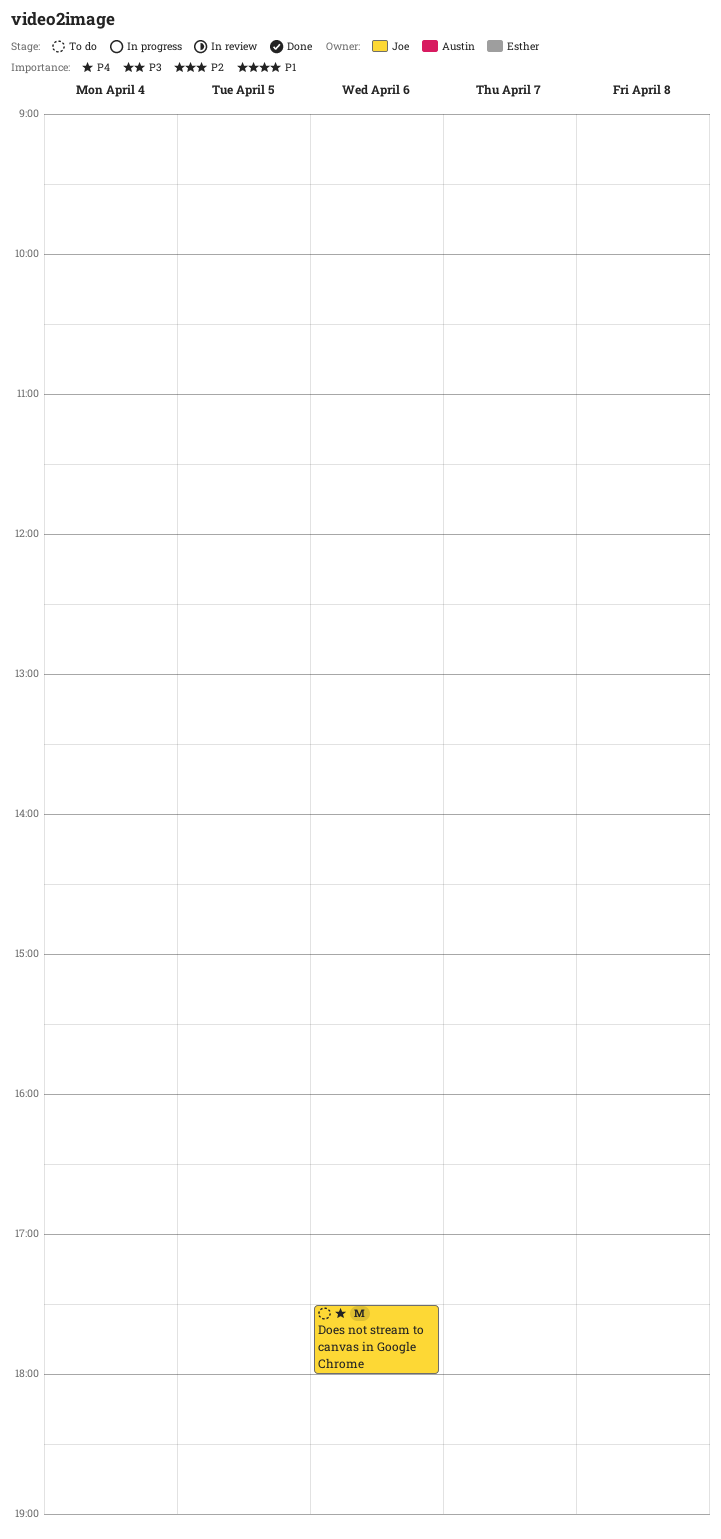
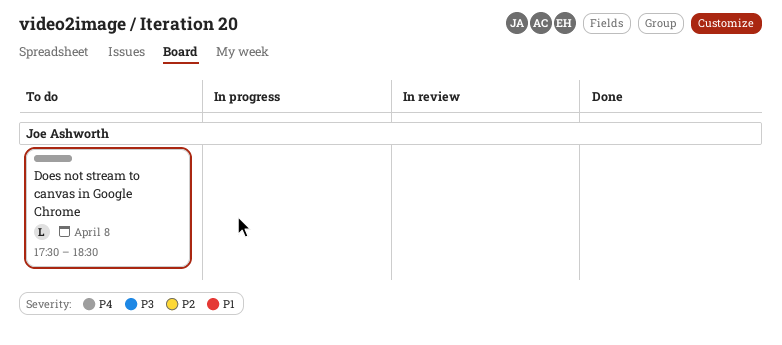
Does not stream to canvas in Google Chrome, estimate: M -> L
Does not stream to canvas in Google Chrome, day: Apr 6 -> Apr 8
Does not stream to canvas in Google Chrome, ends: 18:00 -> 18:30

